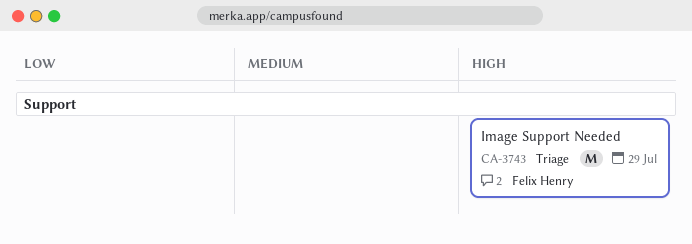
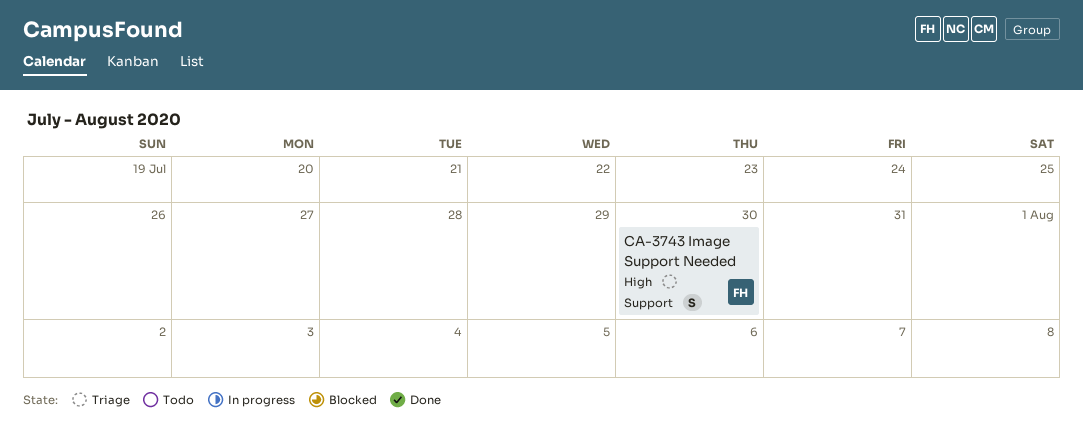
CA-3743, estimate: M -> S
CA-3743, due: Jul 29 -> Jul 30

